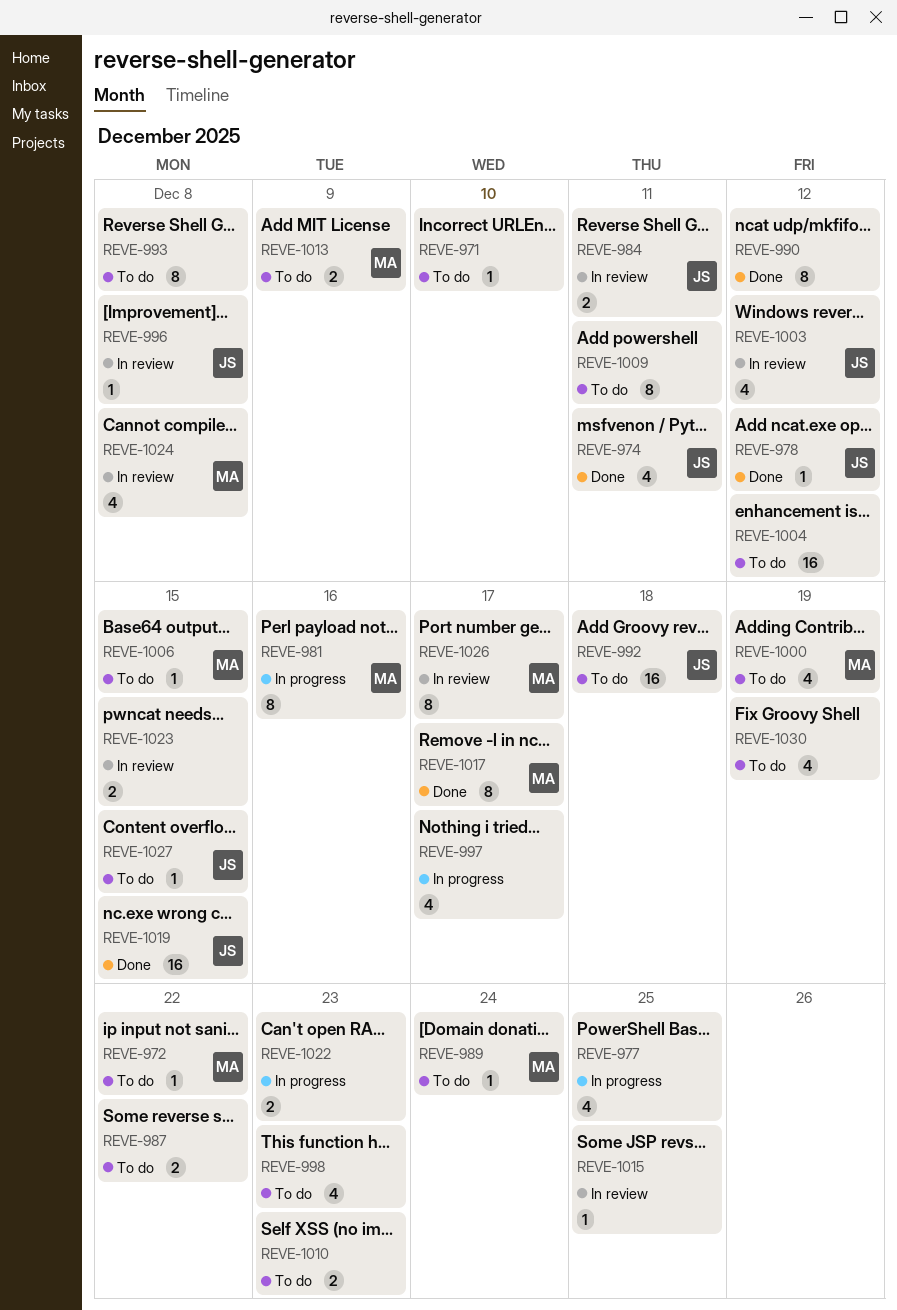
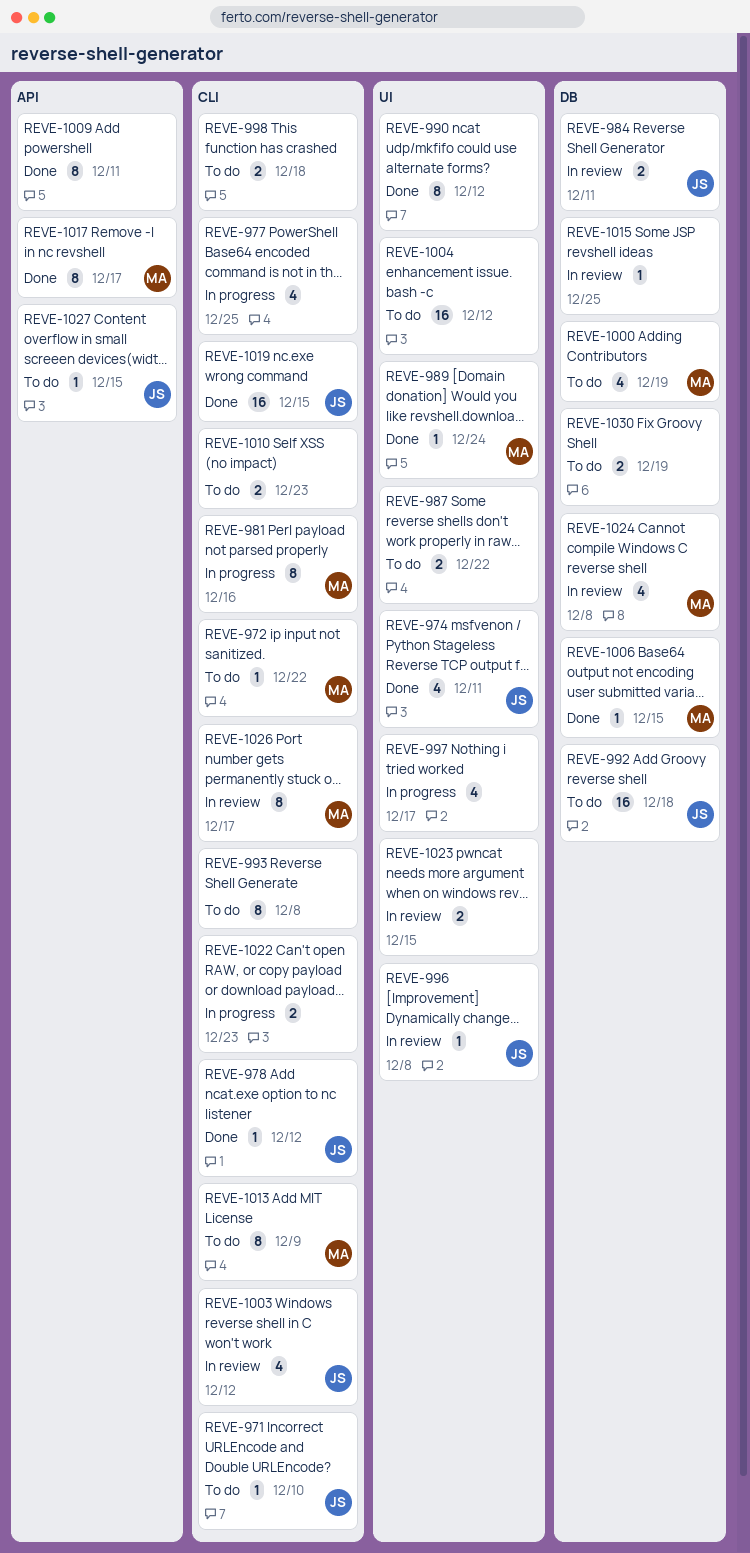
REVE-971, owner: none -> JS
REVE-989, status: To do -> Done
REVE-998, estimate: 4 -> 2
REVE-998, due: Dec 23 -> Dec 18
REVE-1006, status: To do -> Done
REVE-1009, status: To do -> Done
REVE-1013, estimate: 2 -> 8
REVE-1030, estimate: 4 -> 2

